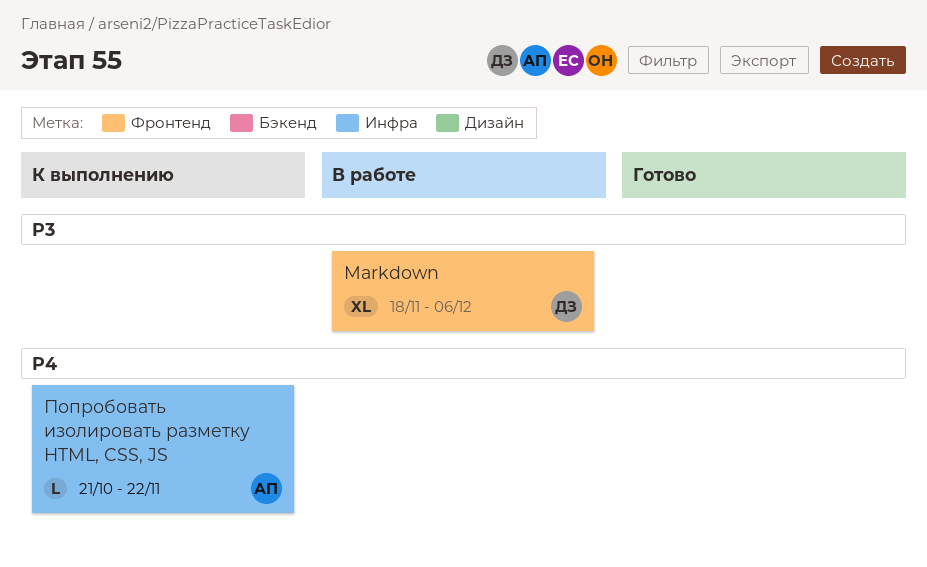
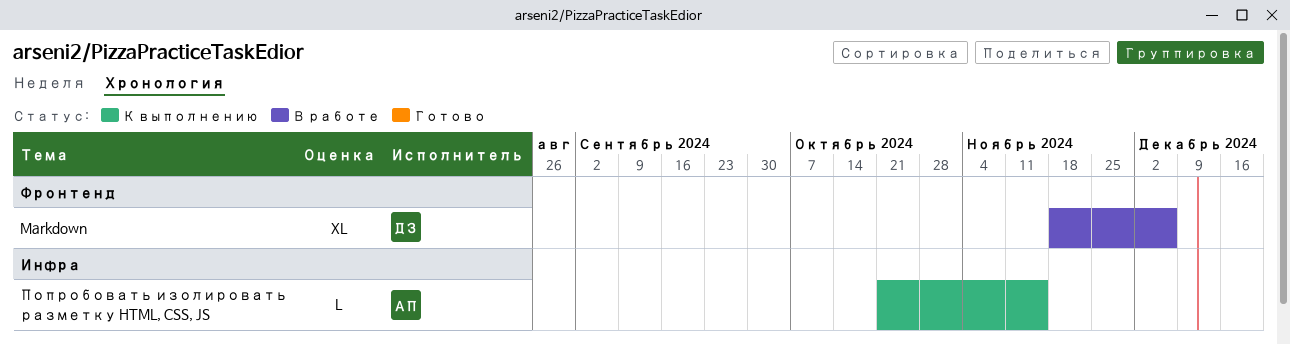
Попробовать изолировать разметку HTML, CSS, JS, due: Nov 22 -> Nov 15

